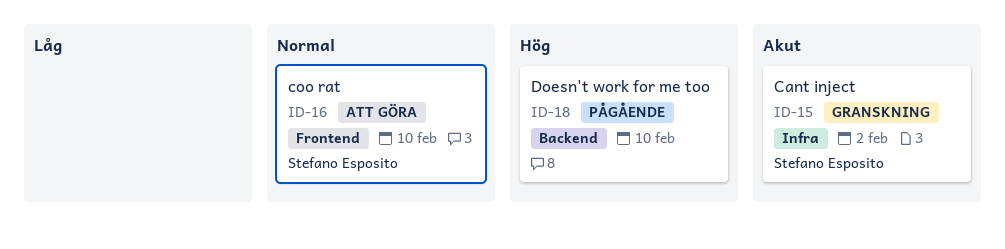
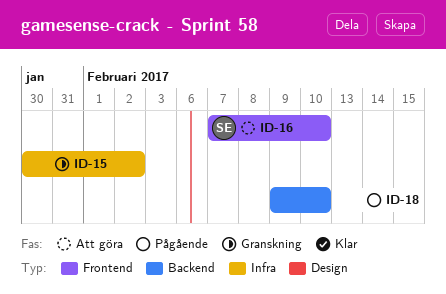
ID-15, owner: Stefano Esposito -> none

